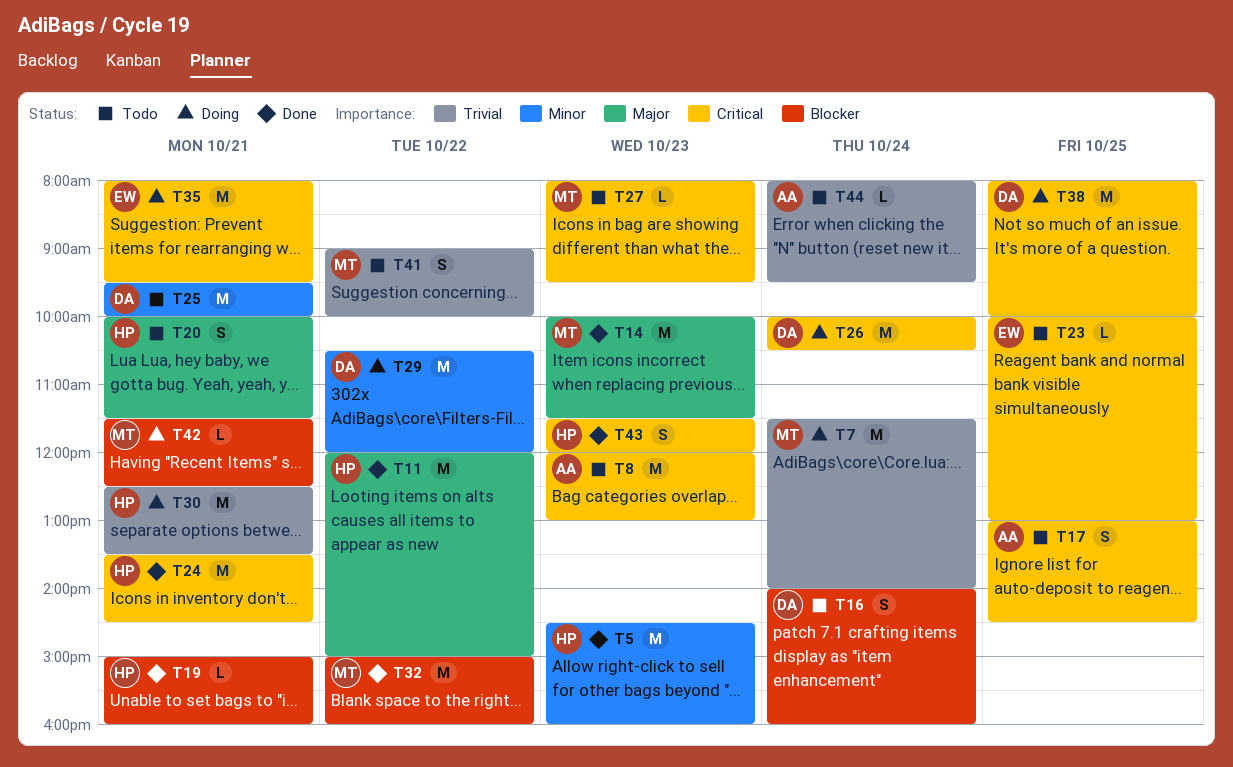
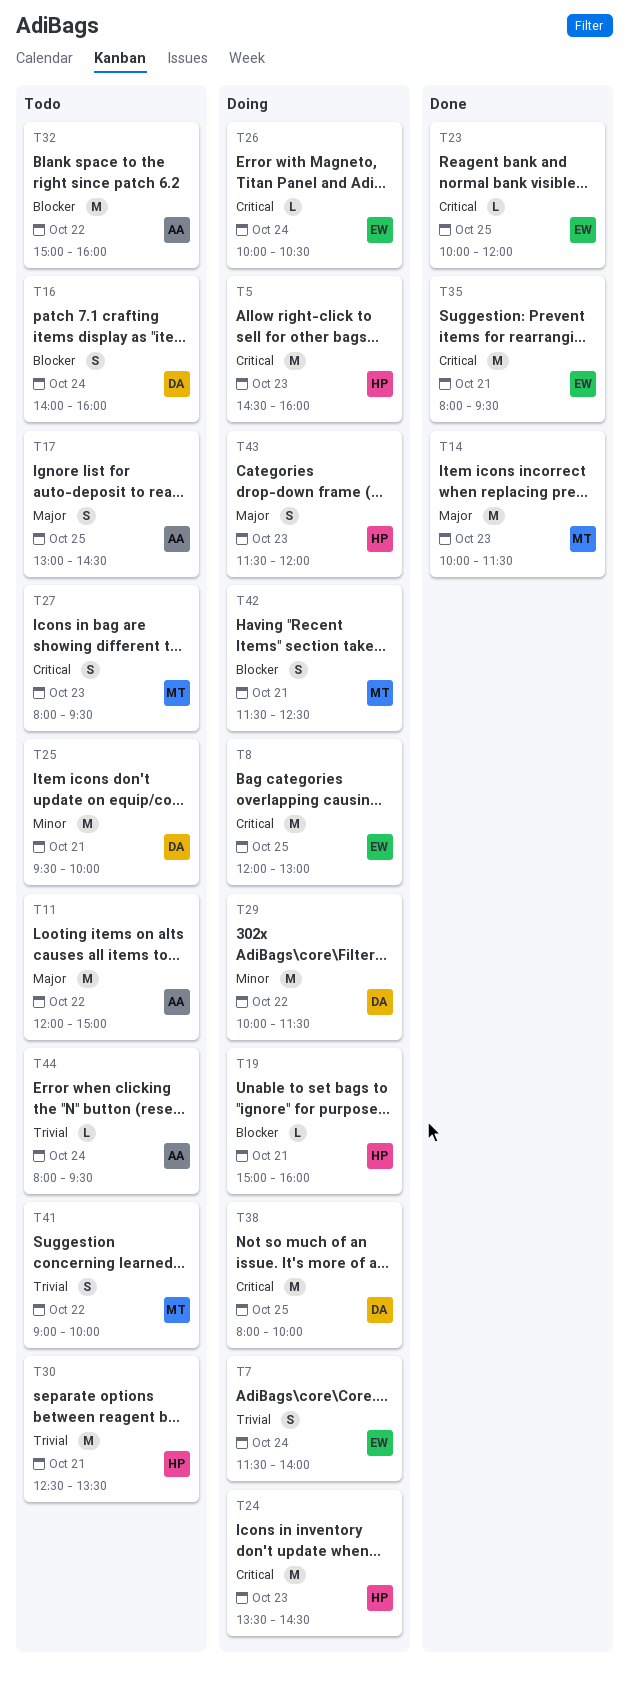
T5, status: Done -> Doing
T5, priority: Minor -> Critical
T7, owner: MT -> EW
T7, estimate: M -> S
T8, status: Todo -> Doing
T8, owner: AA -> EW
T8, day: Oct 23 -> Oct 25
T11, status: Done -> Todo
T11, owner: HP -> AA
T17, priority: Critical -> Major
T19, status: Done -> Doing
T20: present -> none
T23, status: Todo -> Done
T23, ends: 13:00 -> 12:00
T24, status: Done -> Doing
T24, day: Oct 21 -> Oct 23
T26, owner: DA -> EW
T26, estimate: M -> L
T27, estimate: L -> S
T29, begins: 10:30 -> 10:00
T29, ends: 12:00 -> 11:30
T30, status: Doing -> Todo
T32, status: Done -> Todo
T32, owner: MT -> AA
T35, status: Doing -> Done
T42, estimate: L -> S
T43, status: Done -> Doing
T43, priority: Critical -> Major

